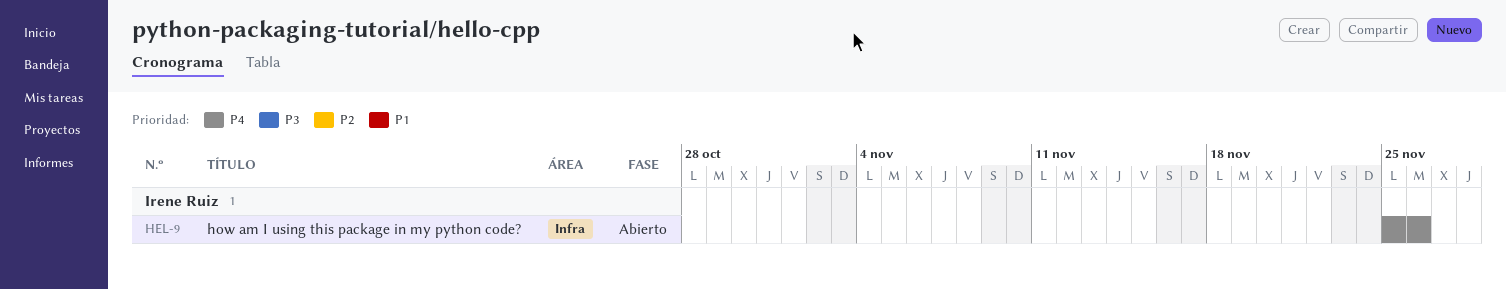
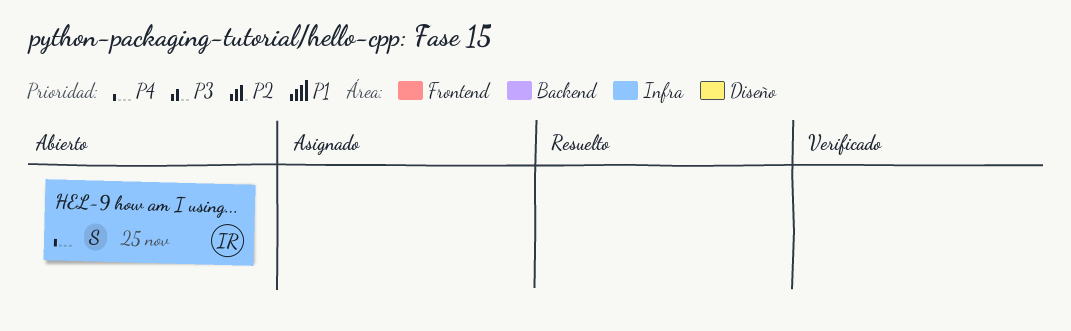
HEL-9, due: Nov 26 -> Nov 25

